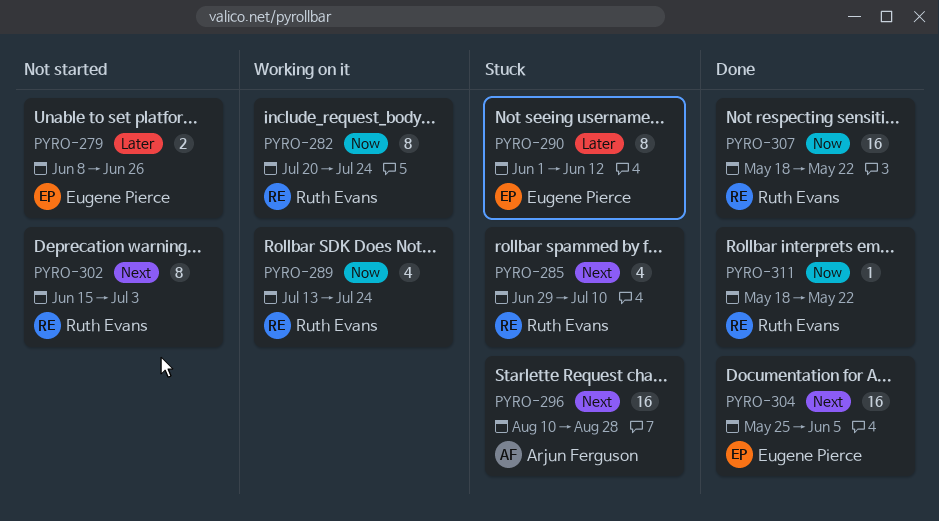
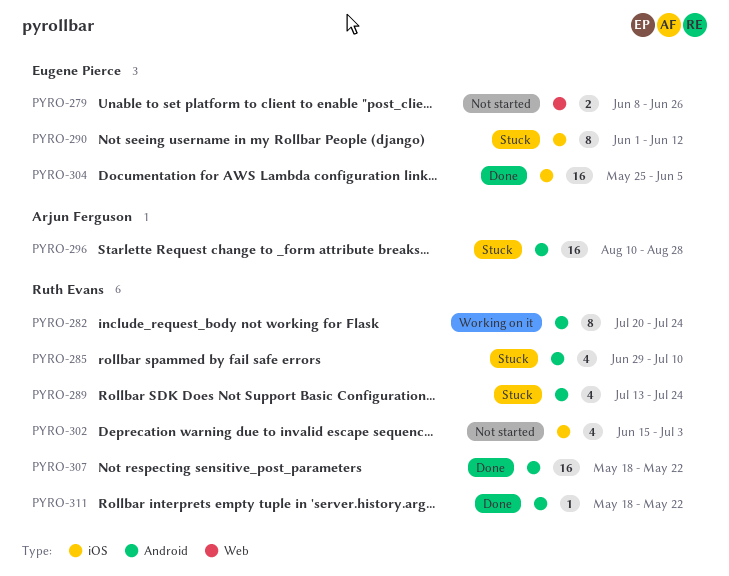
PYRO-289, status: Working on it -> Stuck
PYRO-302, estimate: 8 -> 4

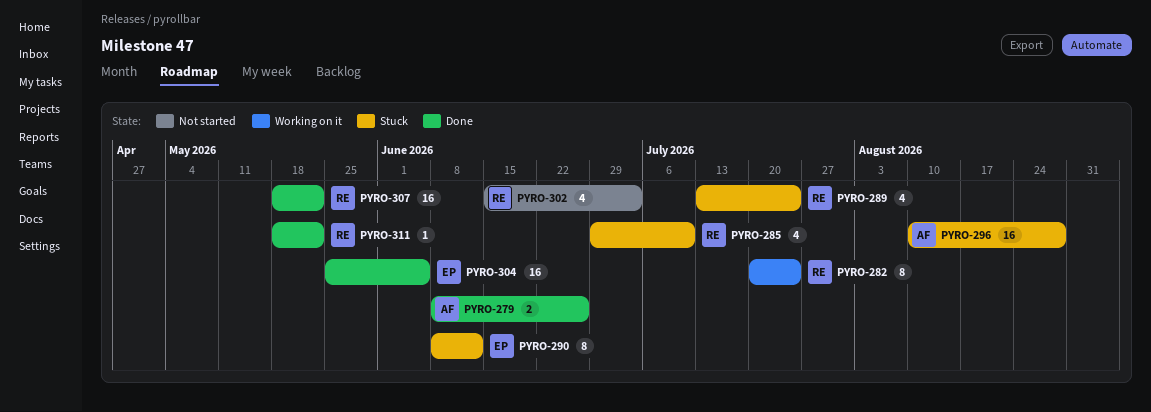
PYRO-279, status: Not started -> Done
PYRO-279, owner: Eugene Pierce -> Arjun Ferguson
PYRO-290, start: Jun 1 -> Jun 8

